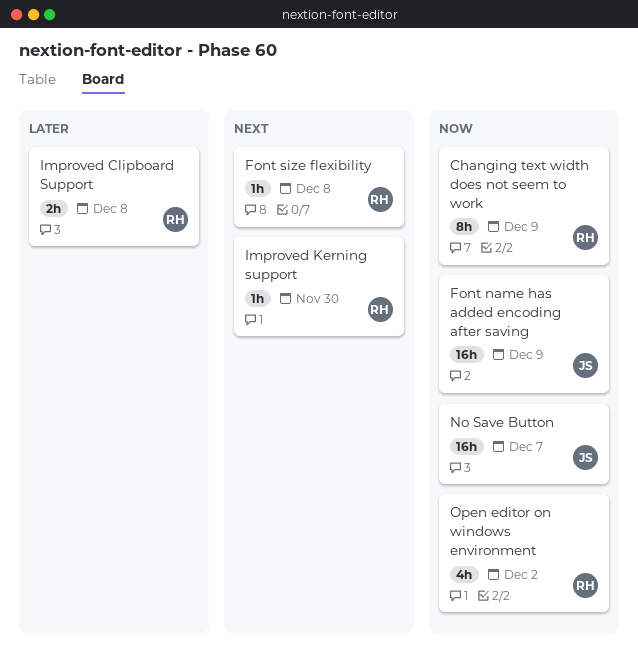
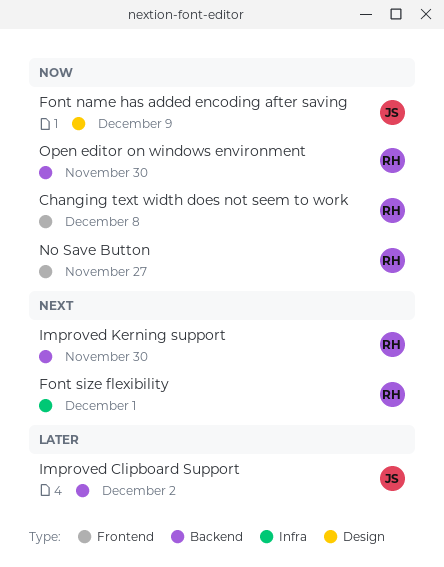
Changing text width does not seem to work, due: Dec 9 -> Dec 8
Font size flexibility, due: Dec 8 -> Dec 1
Improved Clipboard Support, owner: RH -> JS
Improved Clipboard Support, due: Dec 8 -> Dec 2
No Save Button, owner: JS -> RH
No Save Button, due: Dec 7 -> Nov 27
Open editor on windows environment, due: Dec 2 -> Nov 30

